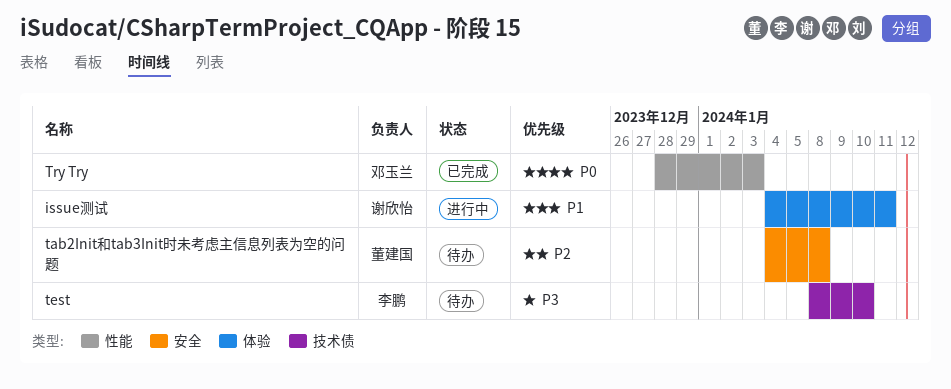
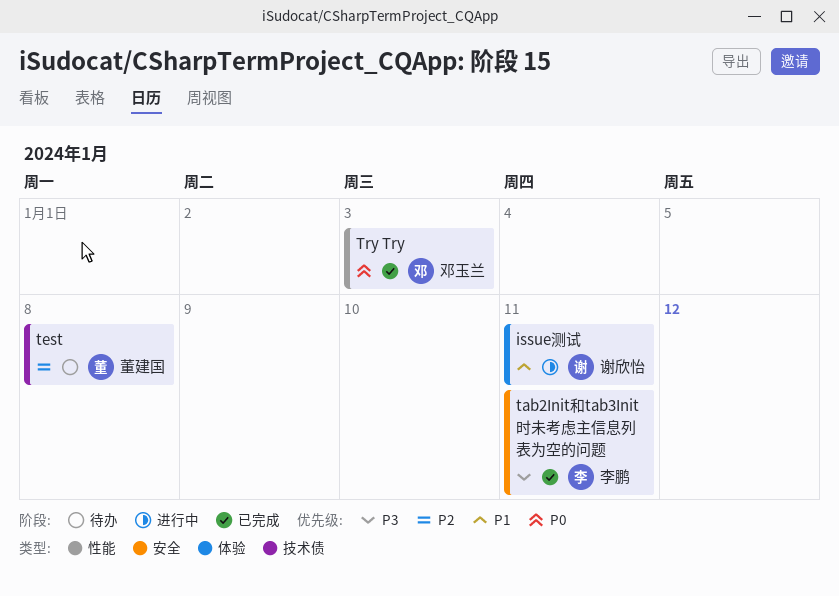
tab2Init和tab3Init时未考虑主信息列表为空的问题, status: 待办 -> 已完成
tab2Init和tab3Init时未考虑主信息列表为空的问题, owner: 董建国 -> 李鹏
tab2Init和tab3Init时未考虑主信息列表为空的问题, priority: P2 -> P3
tab2Init和tab3Init时未考虑主信息列表为空的问题, due: Jan 8 -> Jan 11
test, owner: 李鹏 -> 董建国
test, priority: P3 -> P2
test, due: Jan 10 -> Jan 8

